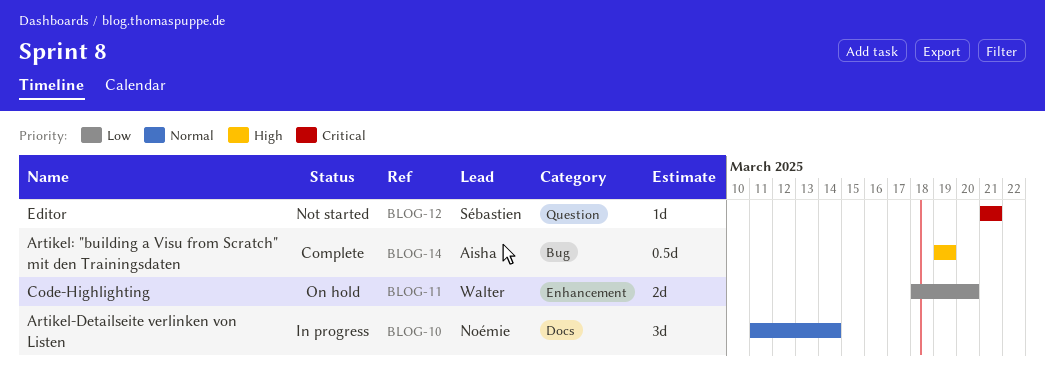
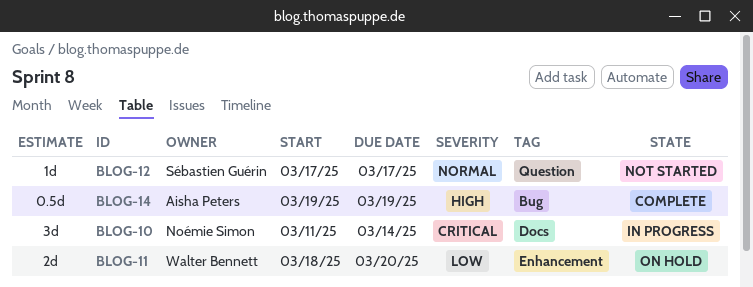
BLOG-10, priority: Normal -> Critical
BLOG-12, priority: Critical -> Normal
BLOG-12, start: Mar 21 -> Mar 17
BLOG-12, due: Mar 21 -> Mar 17

